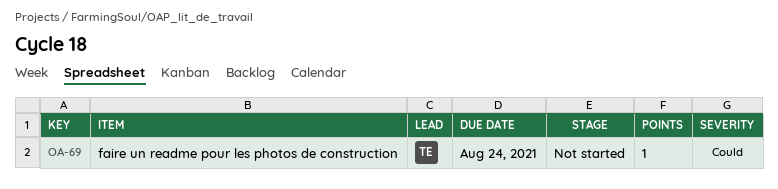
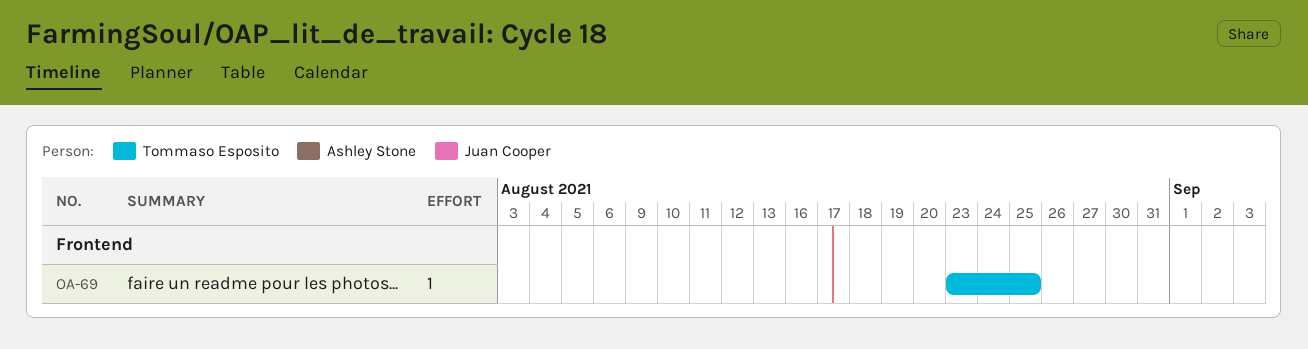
OA-69, due: Aug 24 -> Aug 25

